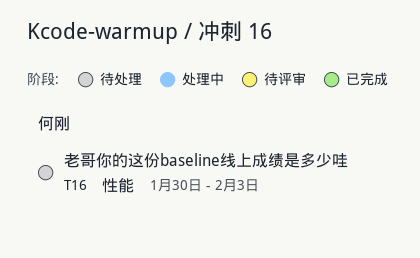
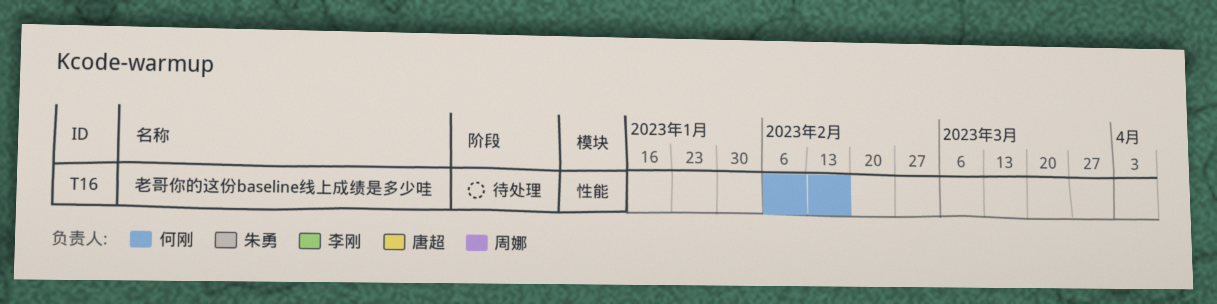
T16, start: Jan 30 -> Feb 6
T16, due: Feb 3 -> Feb 17

